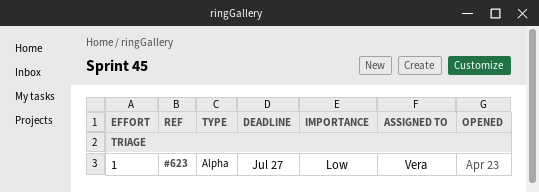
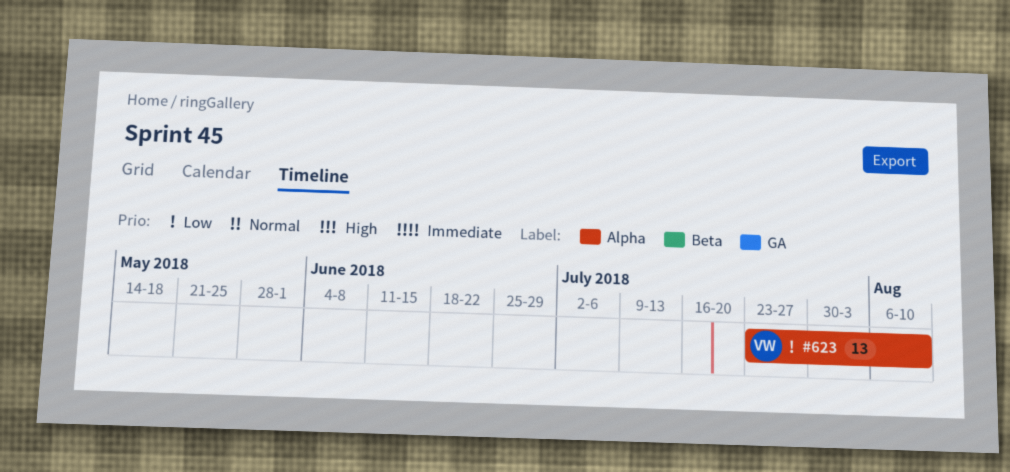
#623, estimate: 1 -> 13
#623, due: Jul 27 -> Aug 10

